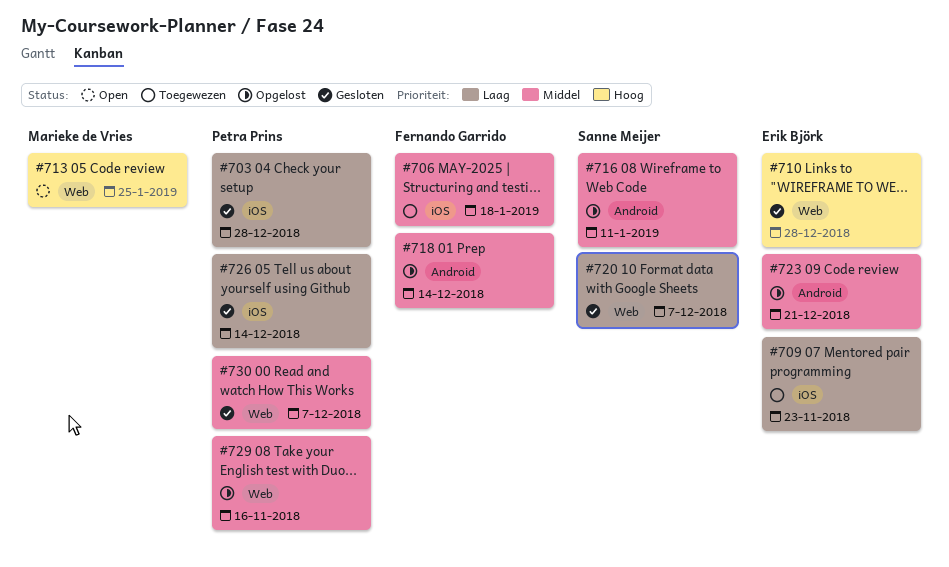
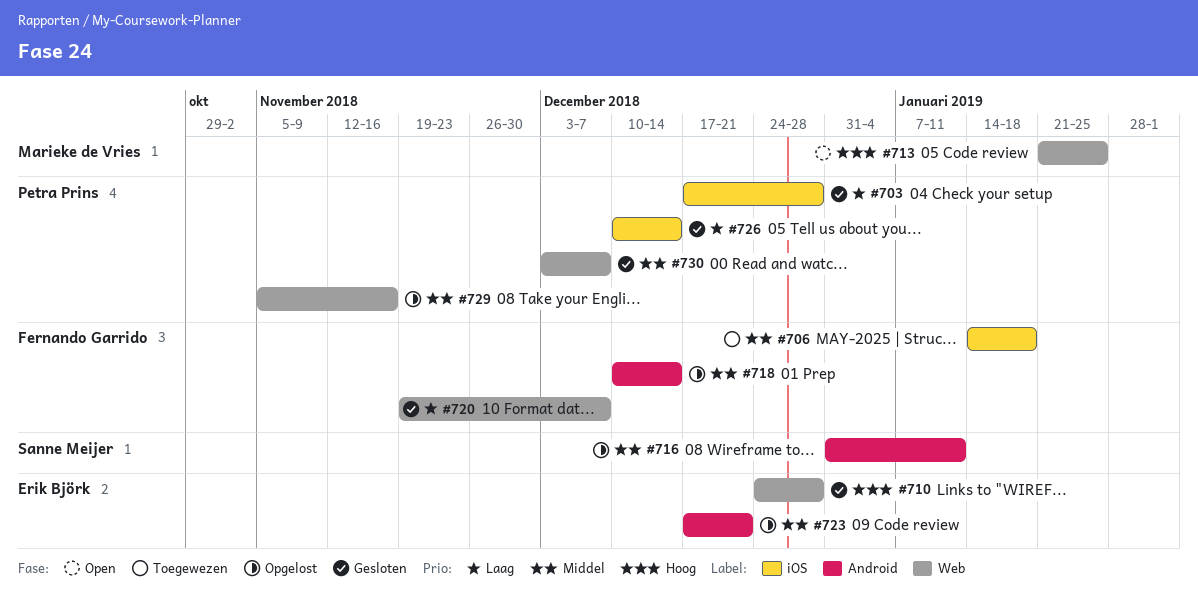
#709: present -> none
#720, owner: Sanne Meijer -> Fernando Garrido

